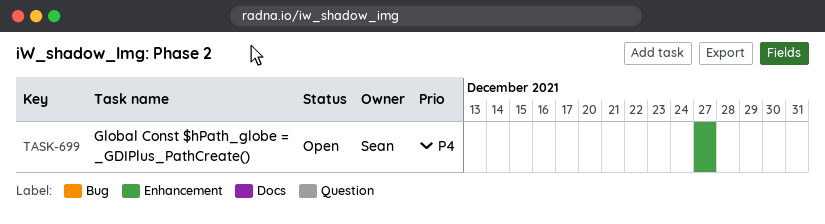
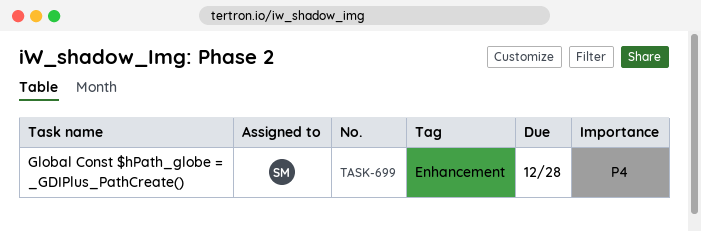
TASK-699, due: Dec 27 -> Dec 28

